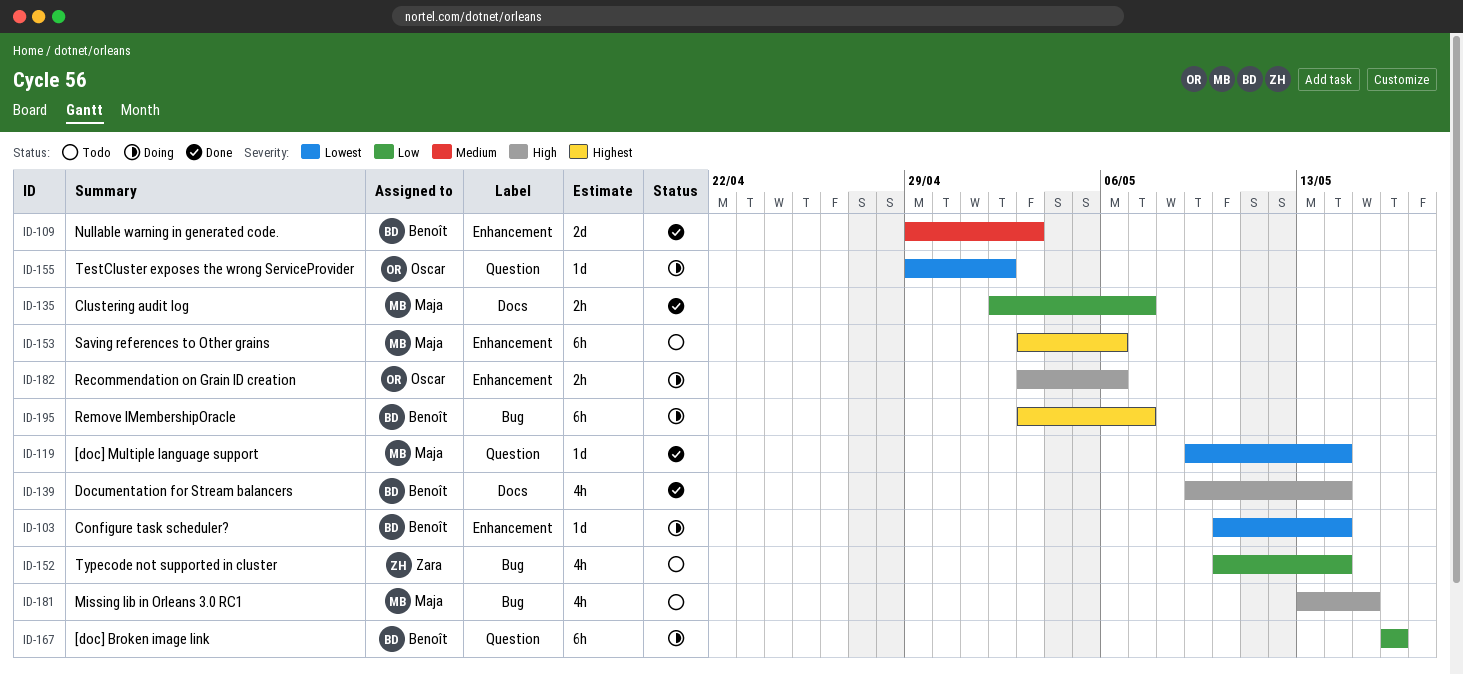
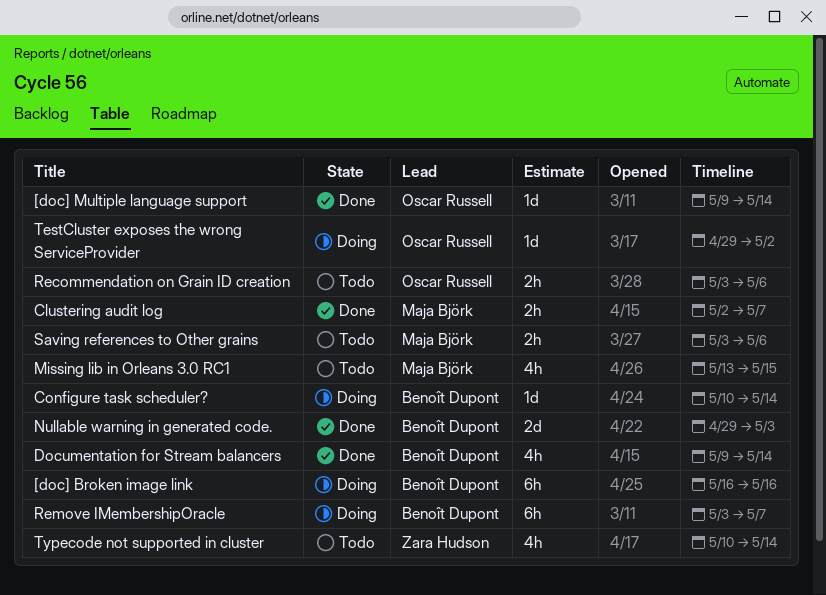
[doc] Multiple language support, owner: Maja Björk -> Oscar Russell
Recommendation on Grain ID creation, status: Doing -> Todo
Saving references to Other grains, estimate: 6h -> 2h

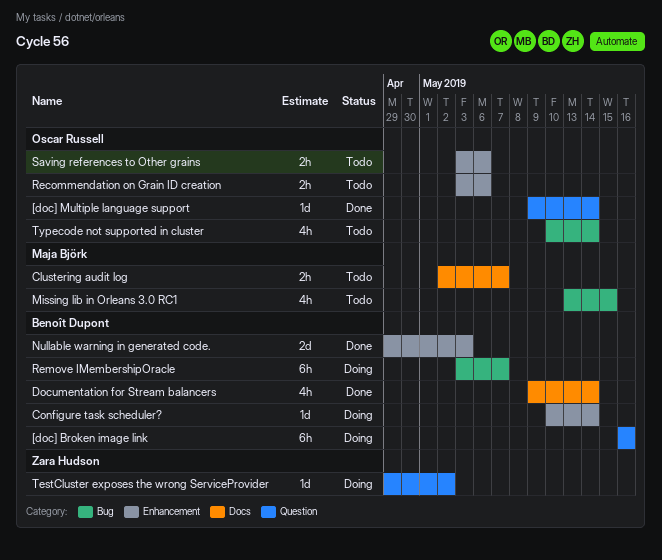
Clustering audit log, status: Done -> Todo
Saving references to Other grains, owner: Maja Björk -> Oscar Russell
TestCluster exposes the wrong ServiceProvider, owner: Oscar Russell -> Zara Hudson
Typecode not supported in cluster, owner: Zara Hudson -> Oscar Russell

